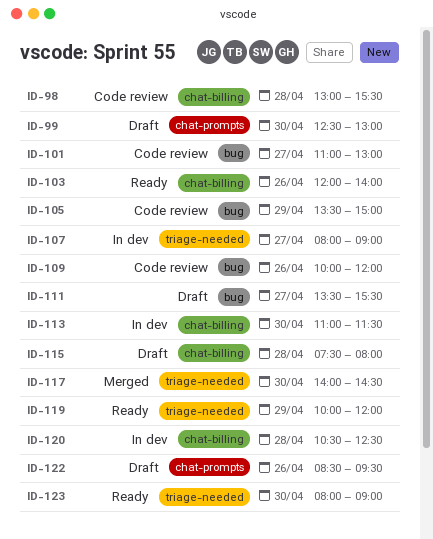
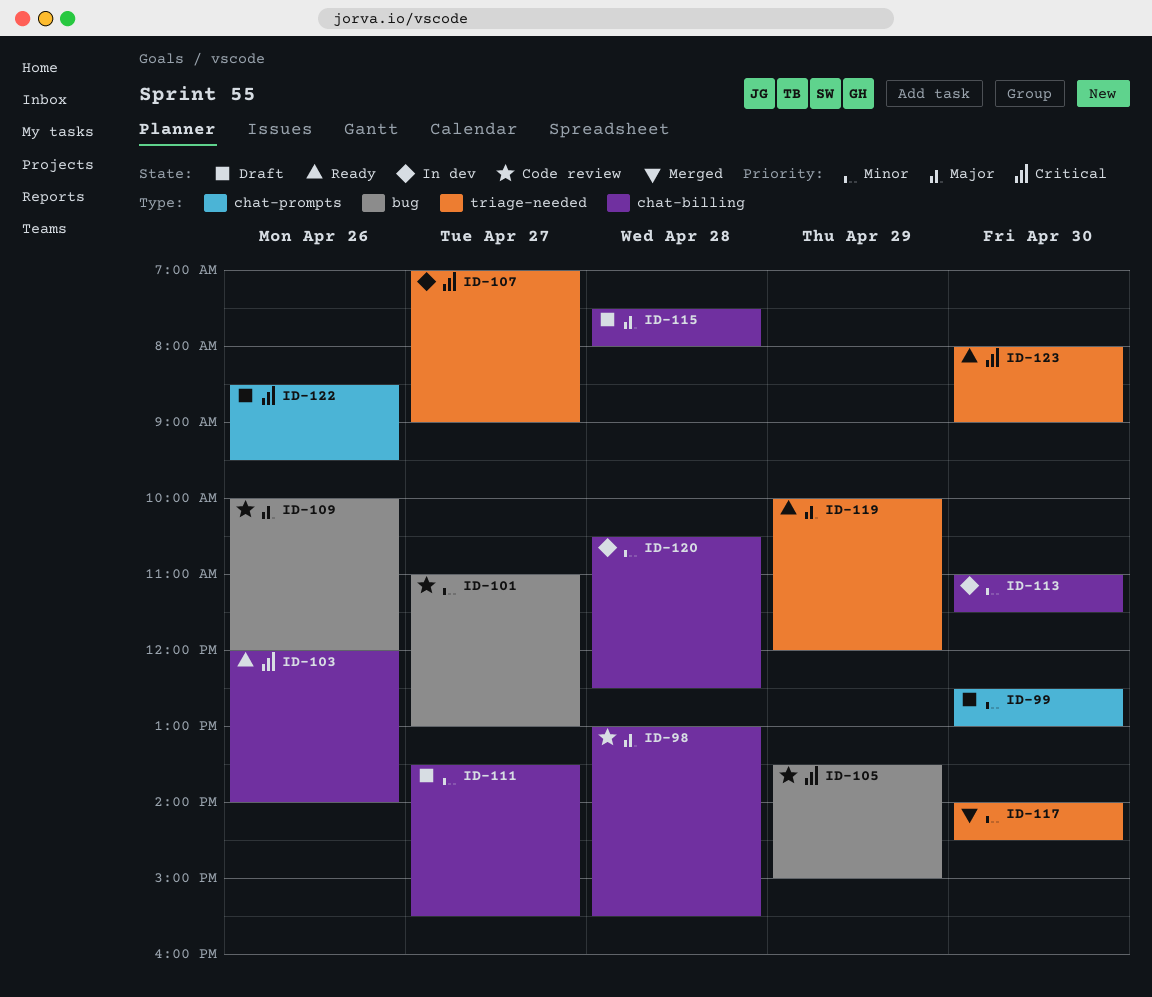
ID-107, begins: 08:00 -> 07:00
ID-111, label: bug -> chat-billing

